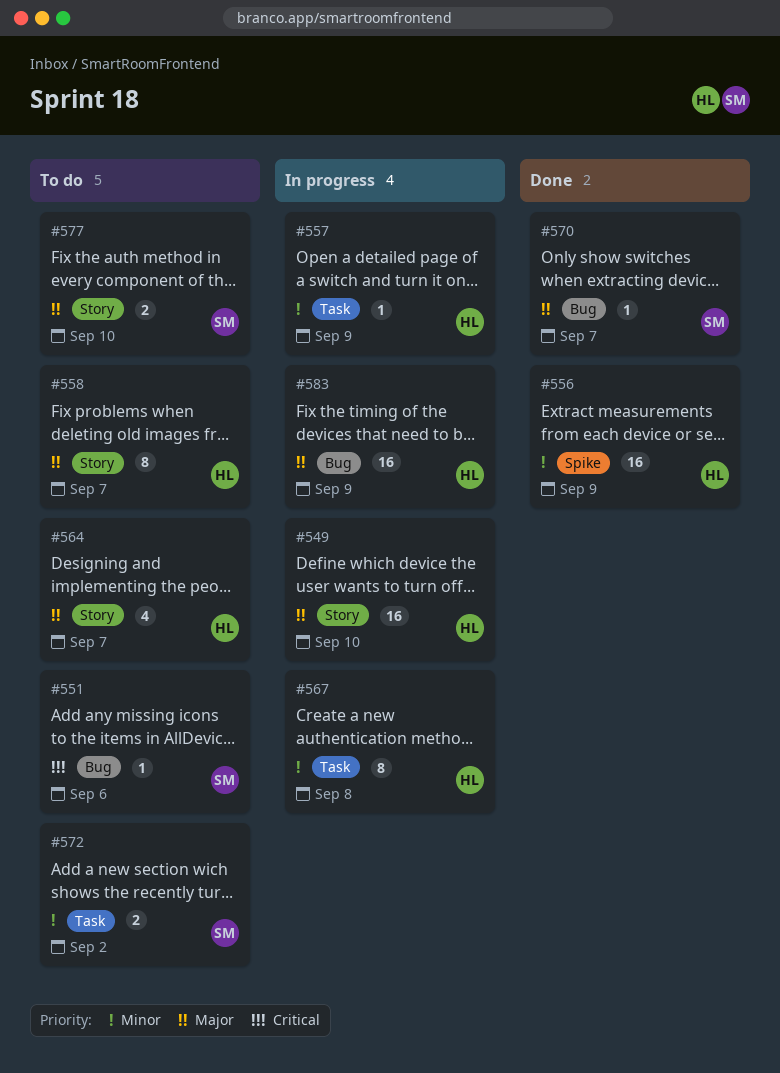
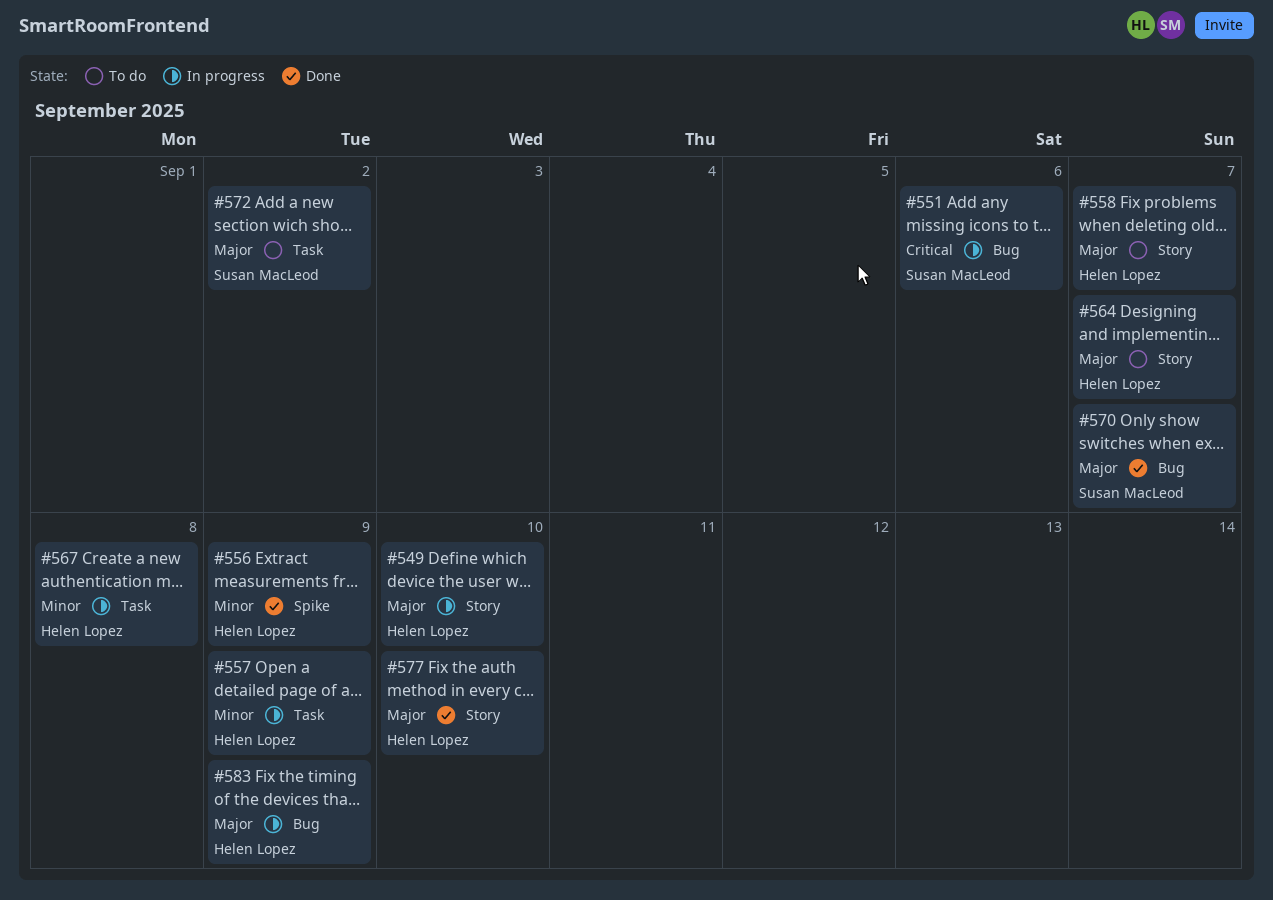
#551, status: To do -> In progress
#572, priority: Minor -> Major
#577, status: To do -> Done
#577, owner: Susan MacLeod -> Helen Lopez

